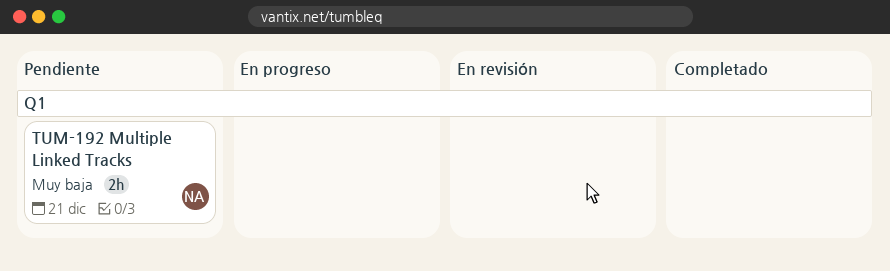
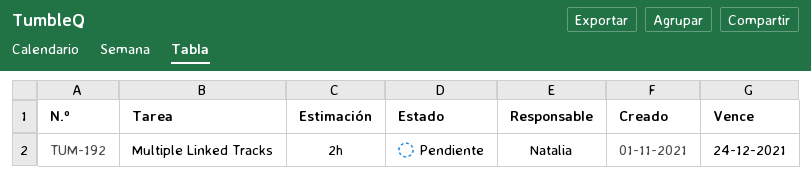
TUM-192, due: Dec 21 -> Dec 24

